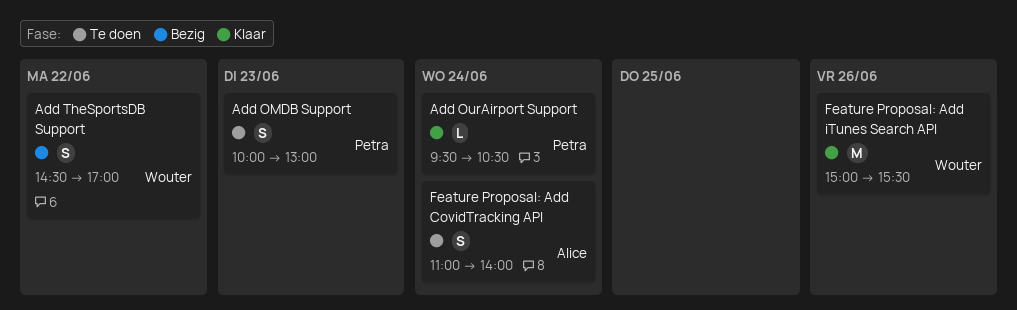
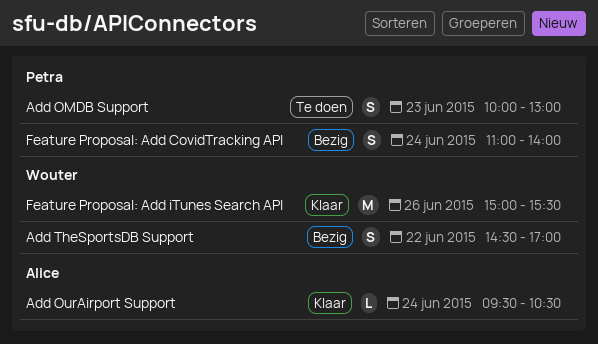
Add OurAirport Support, owner: Petra -> Alice
Feature Proposal: Add CovidTracking API, status: Te doen -> Bezig
Feature Proposal: Add CovidTracking API, owner: Alice -> Petra

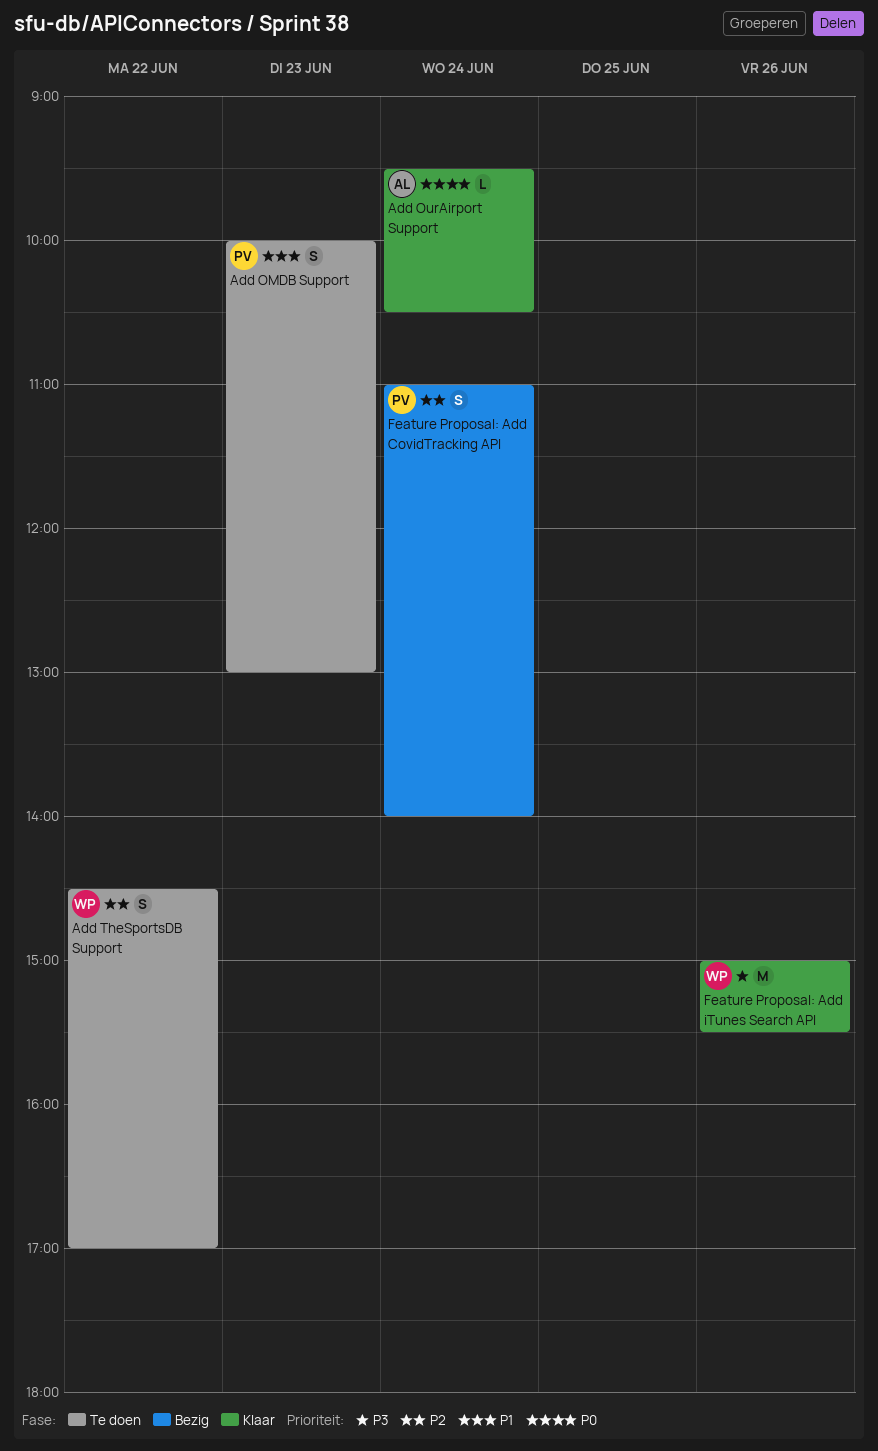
Add TheSportsDB Support, status: Bezig -> Te doen

